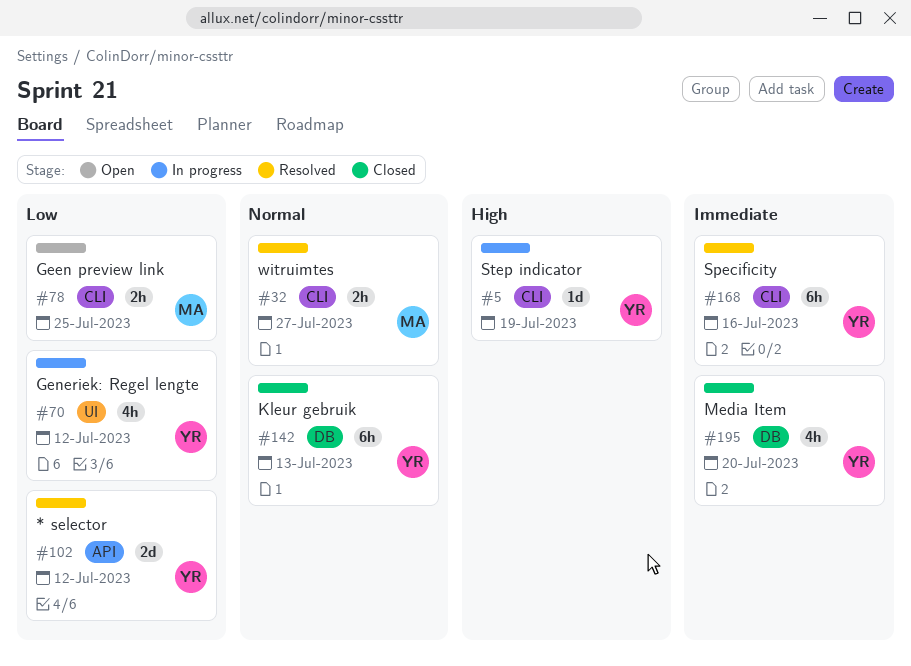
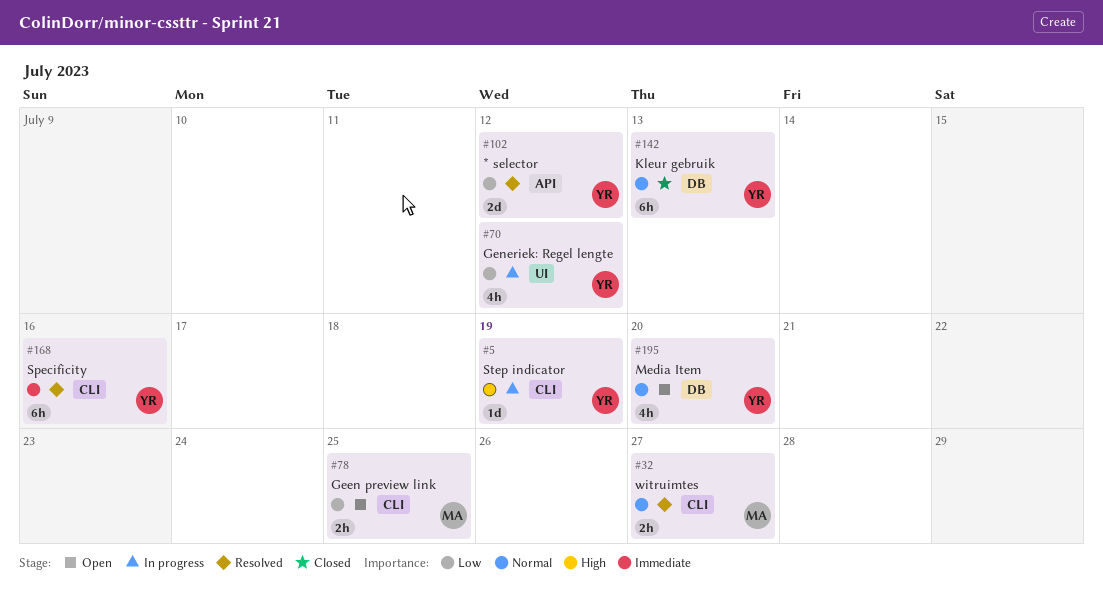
#195, status: Closed -> Open
#195, priority: Immediate -> Normal

